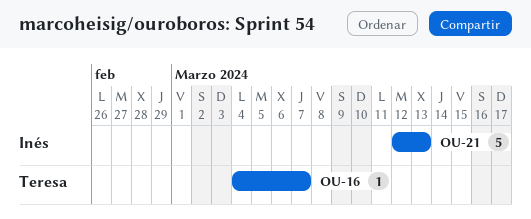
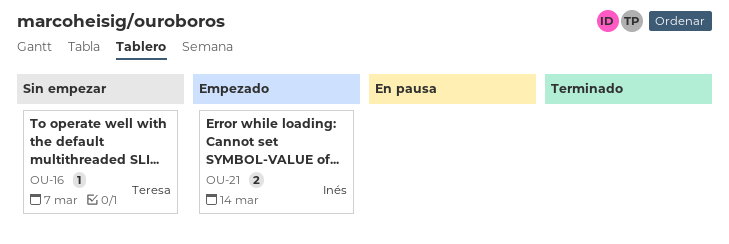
OU-21, estimate: 5 -> 2
OU-21, due: Mar 13 -> Mar 14

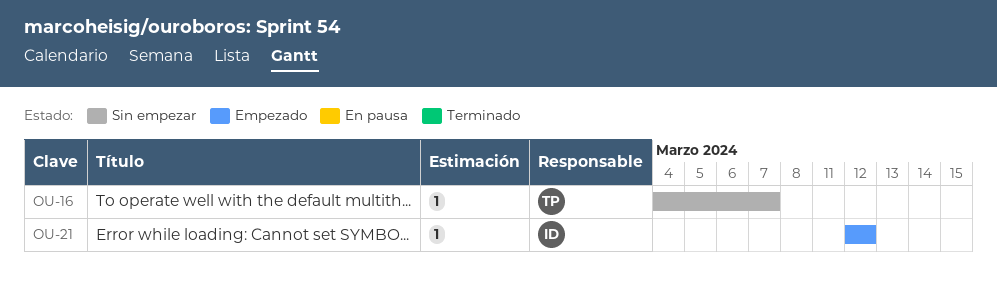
OU-21, estimate: 2 -> 1
OU-21, due: Mar 14 -> Mar 12

